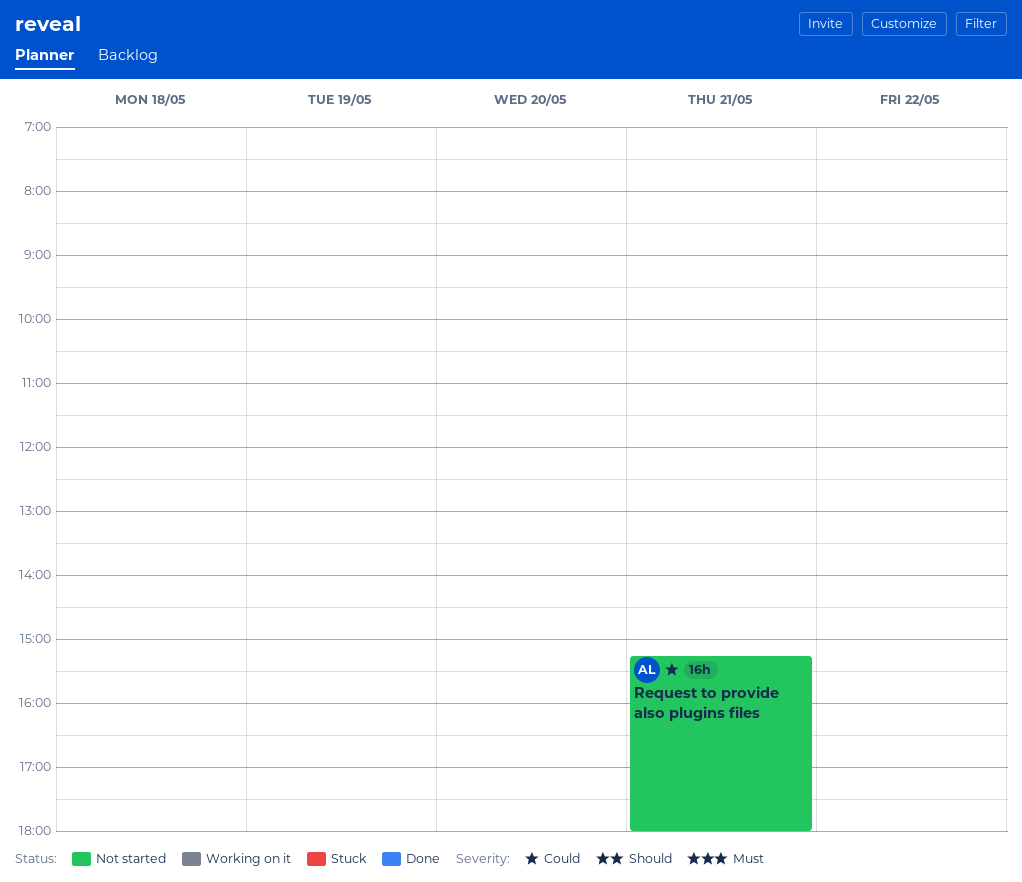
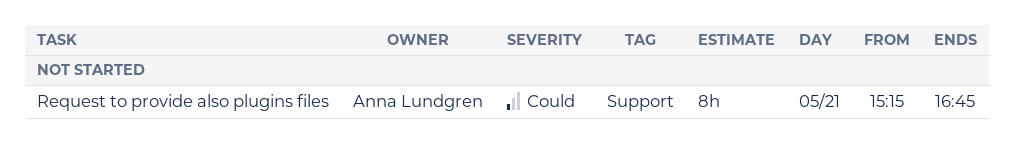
Request to provide also plugins files, estimate: 16h -> 8h
Request to provide also plugins files, ends: 18:00 -> 16:45

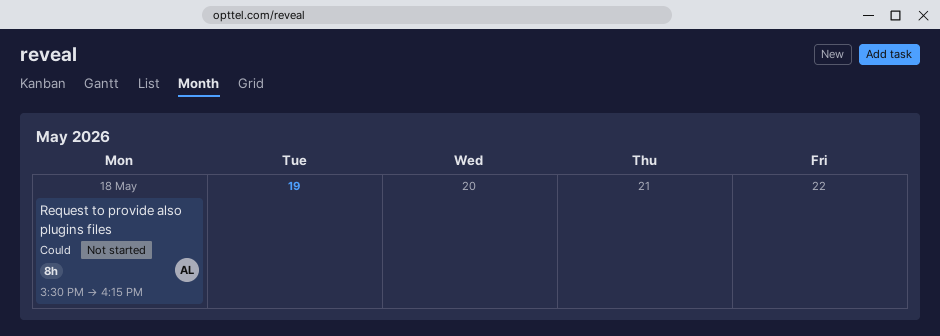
Request to provide also plugins files, day: May 21 -> May 18
Request to provide also plugins files, begins: 15:15 -> 15:30
Request to provide also plugins files, ends: 16:45 -> 16:15

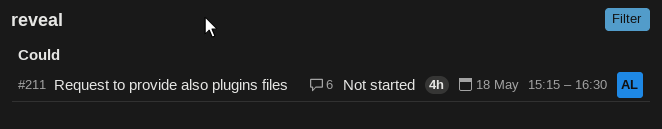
Request to provide also plugins files, estimate: 8h -> 4h
Request to provide also plugins files, begins: 15:30 -> 15:15
Request to provide also plugins files, ends: 16:15 -> 16:30

